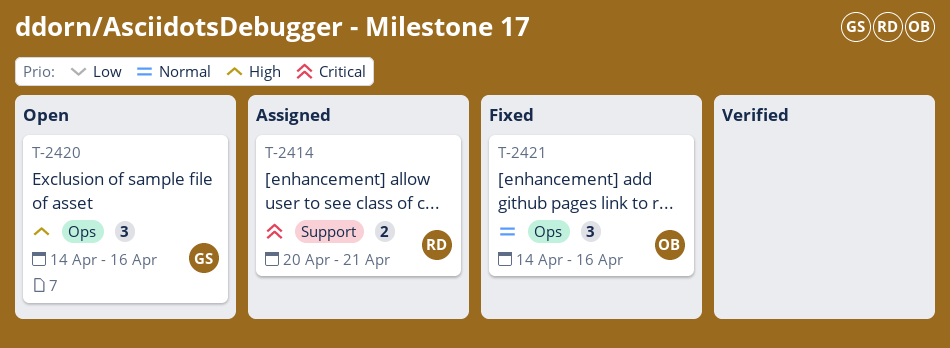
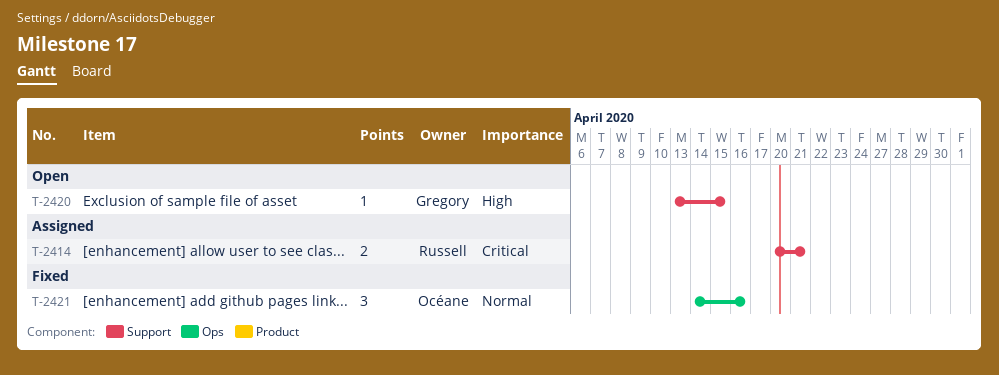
T-2420, label: Ops -> Support
T-2420, estimate: 3 -> 1
T-2420, start: Apr 14 -> Apr 13
T-2420, due: Apr 16 -> Apr 15

